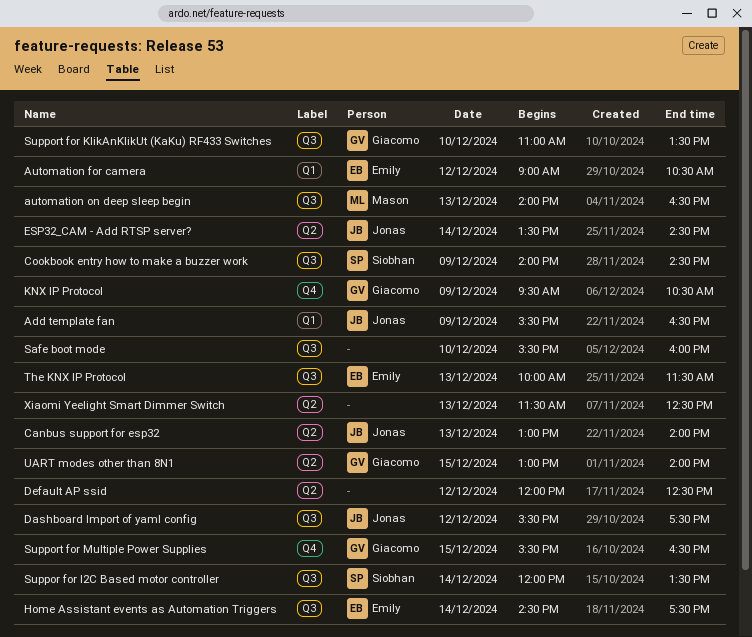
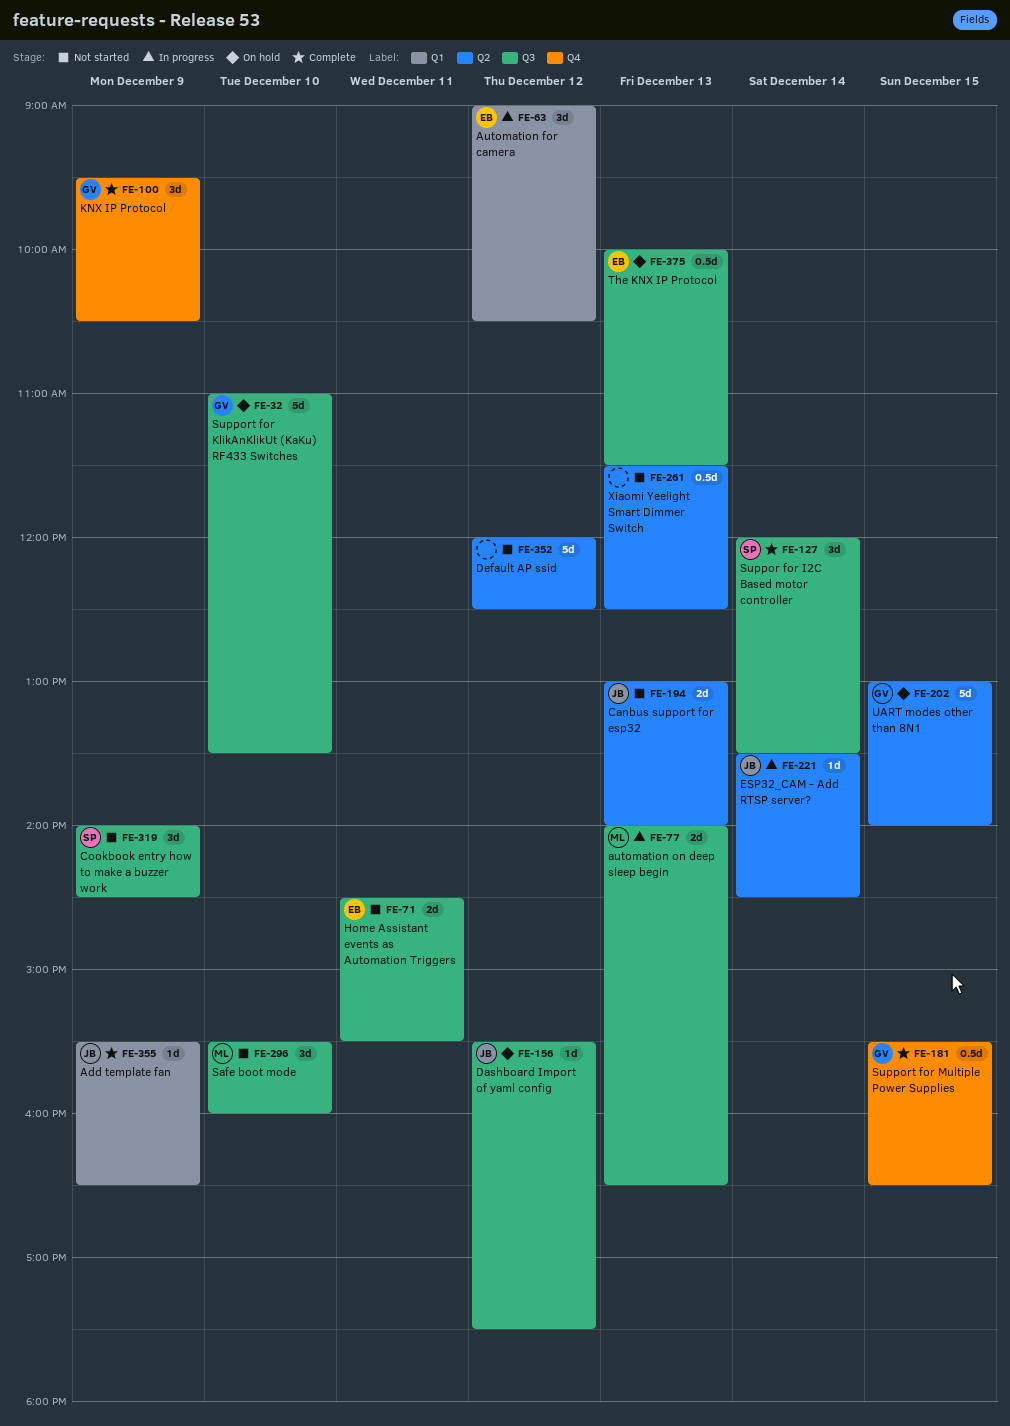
Home Assistant events as Automation Triggers, day: Dec 14 -> Dec 11
Home Assistant events as Automation Triggers, ends: 17:30 -> 15:30
Safe boot mode, owner: none -> Mason

